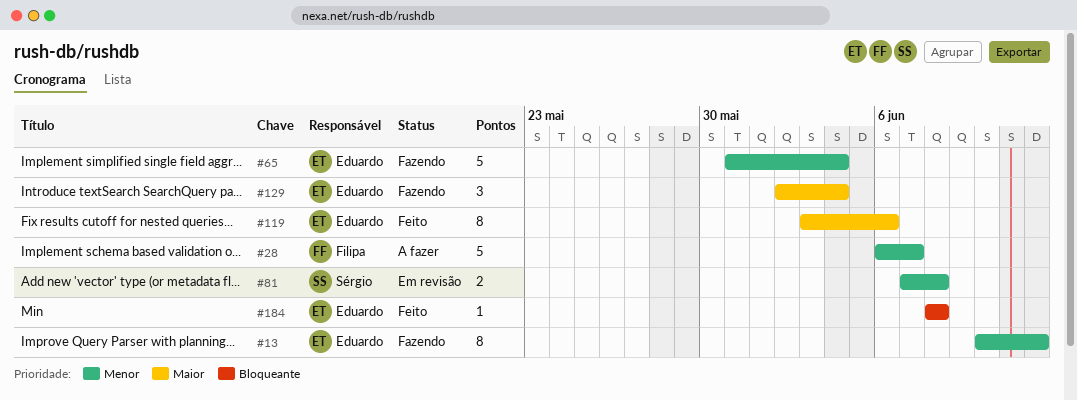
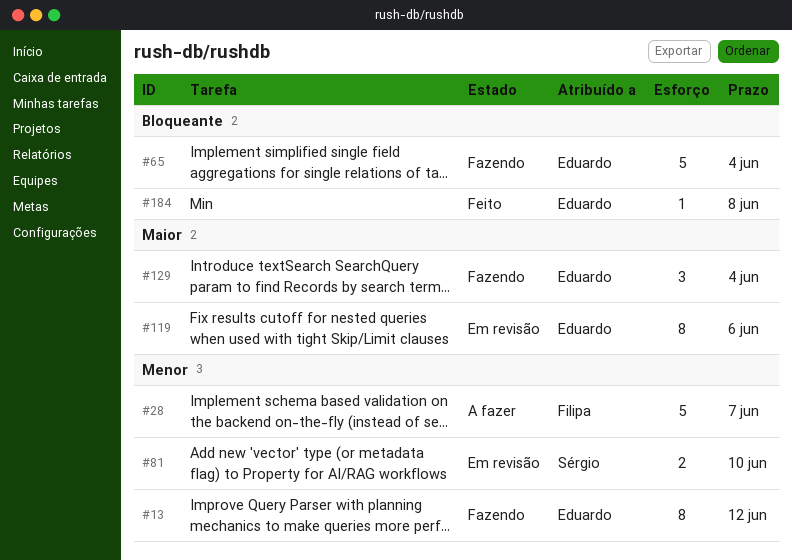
#65, priority: Menor -> Bloqueante
#81, due: Jun 8 -> Jun 10
#119, status: Feito -> Em revisão

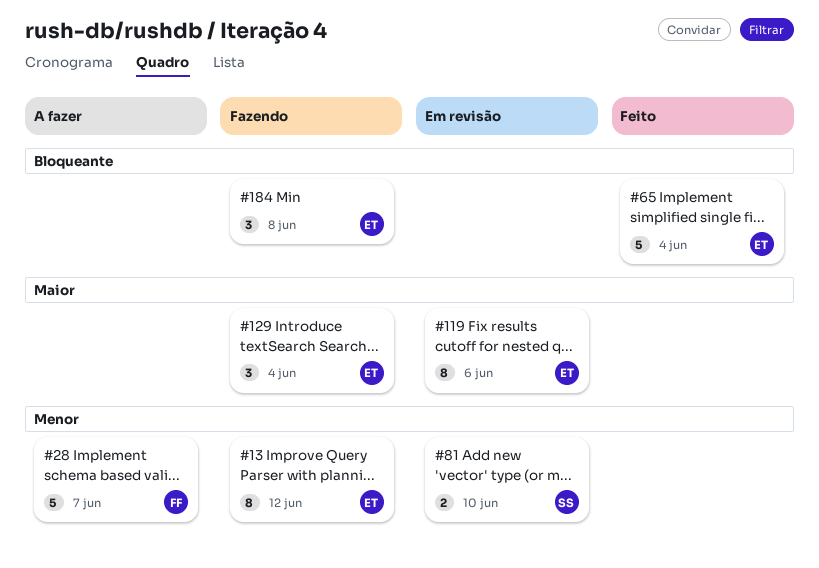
#65, status: Fazendo -> Feito
#184, status: Feito -> Fazendo
#184, estimate: 1 -> 3

